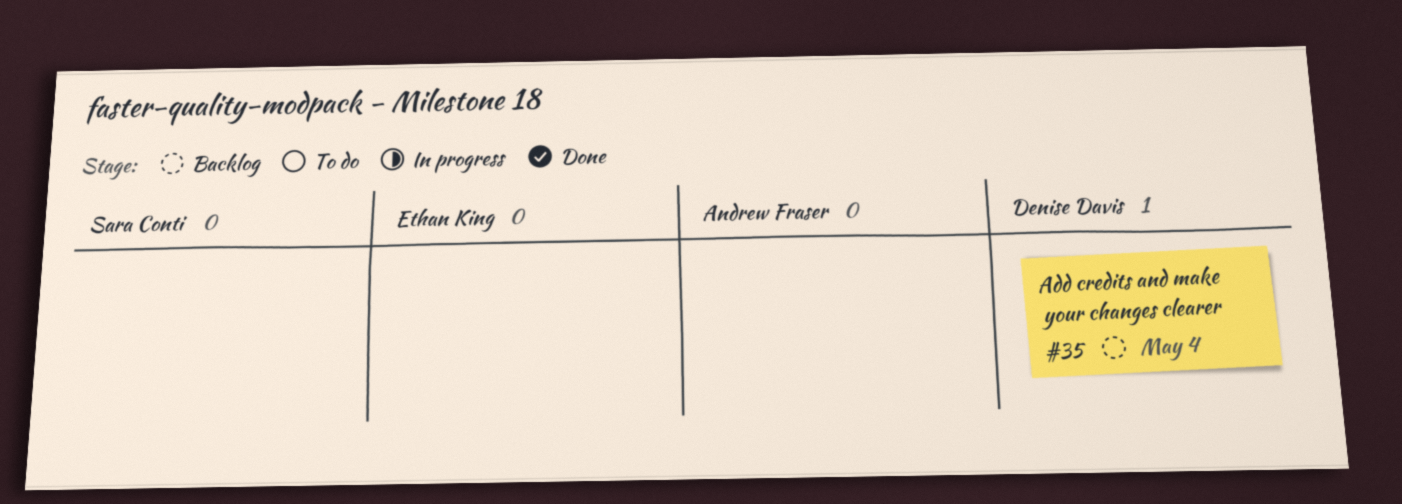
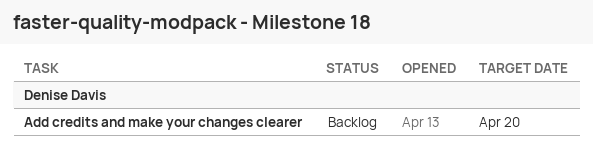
Add credits and make your changes clearer, due: May 4 -> Apr 20

